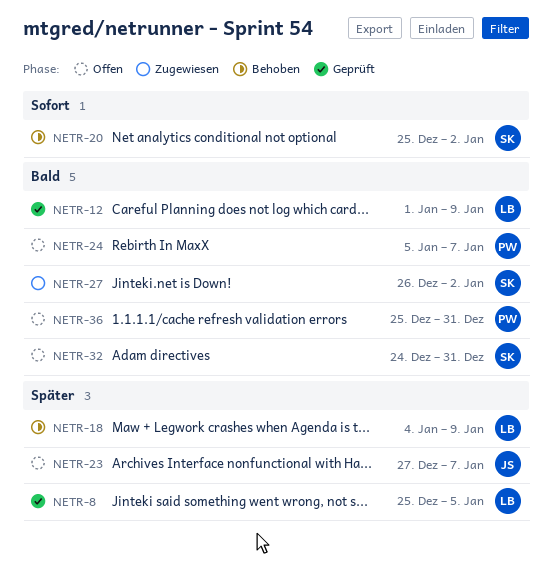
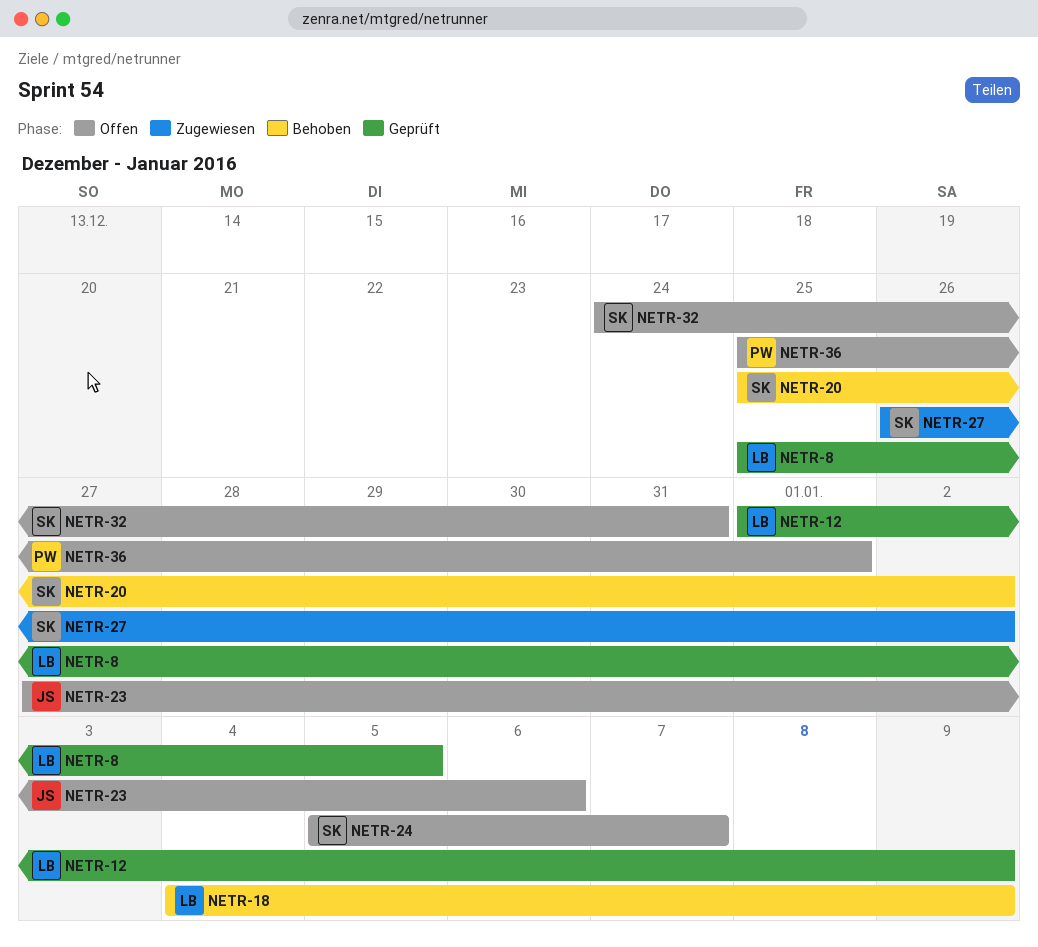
NETR-23, due: Jan 7 -> Jan 6
NETR-24, owner: PW -> SK
NETR-36, due: Dec 31 -> Jan 1

